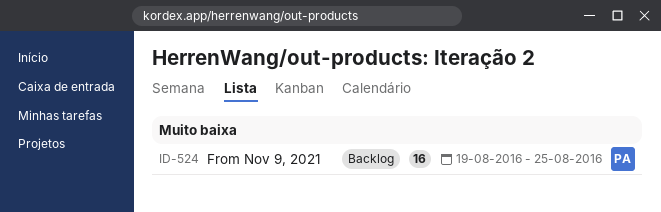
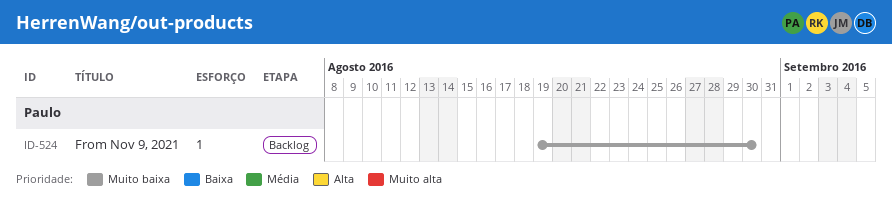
ID-524, estimate: 16 -> 1
ID-524, due: Aug 25 -> Aug 30

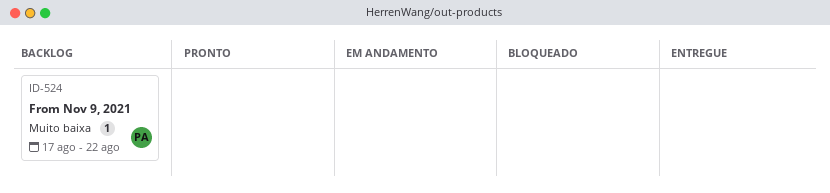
ID-524, start: Aug 19 -> Aug 17
ID-524, due: Aug 30 -> Aug 22

